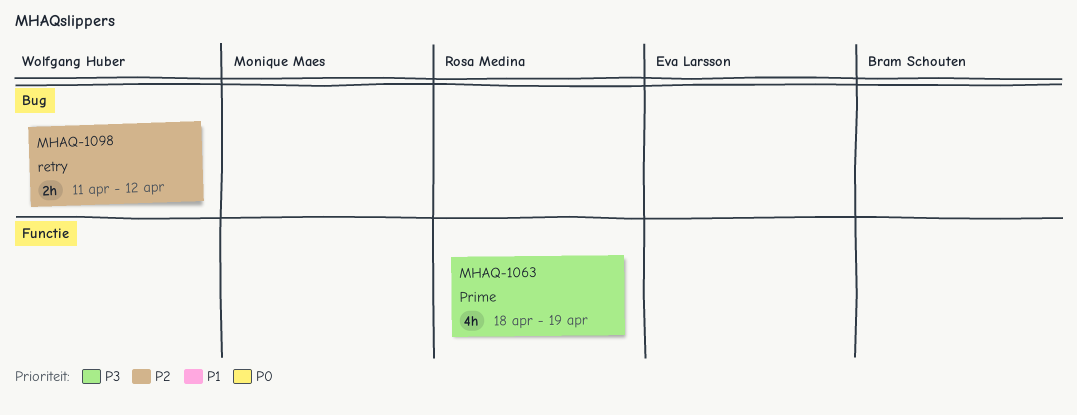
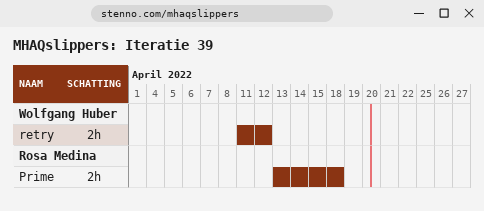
Prime, estimate: 4h -> 2h
Prime, start: Apr 18 -> Apr 13
Prime, due: Apr 19 -> Apr 18

